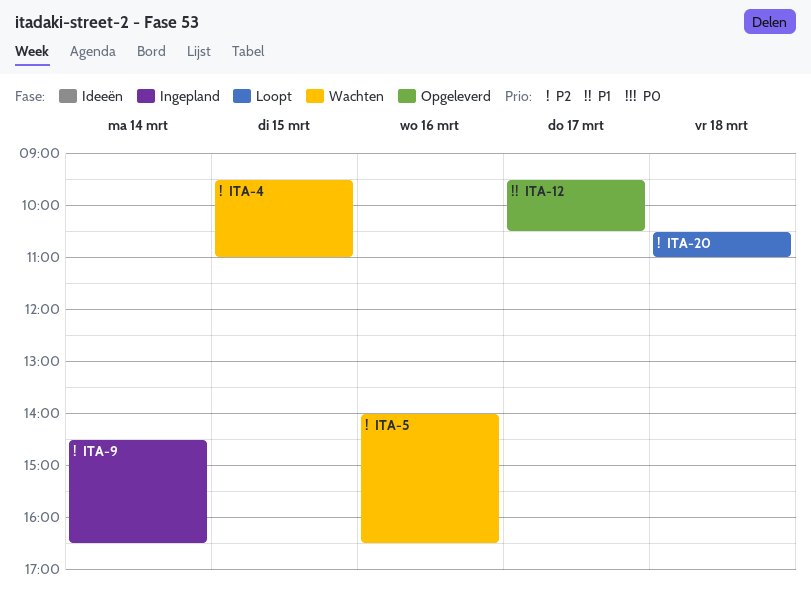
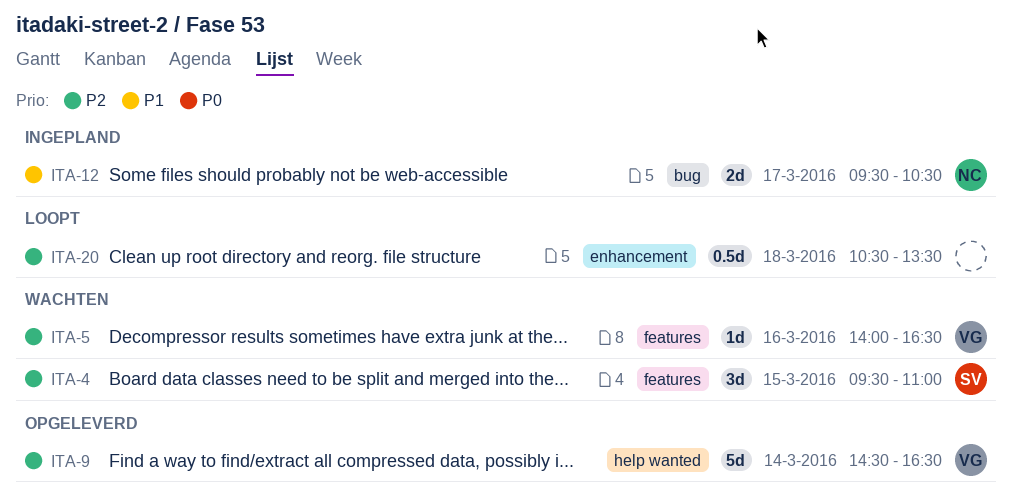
ITA-9, status: Ingepland -> Opgeleverd
ITA-12, status: Opgeleverd -> Ingepland
ITA-20, ends: 11:00 -> 13:30

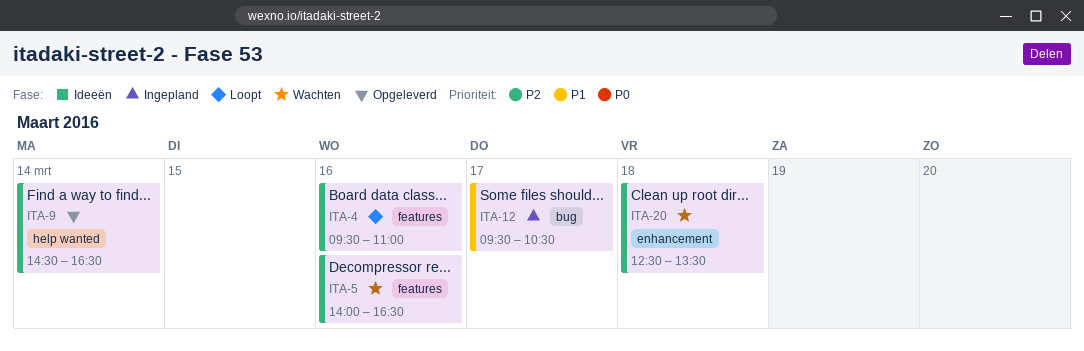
ITA-4, status: Wachten -> Loopt
ITA-4, day: Mar 15 -> Mar 16
ITA-20, status: Loopt -> Wachten
ITA-20, begins: 10:30 -> 12:30

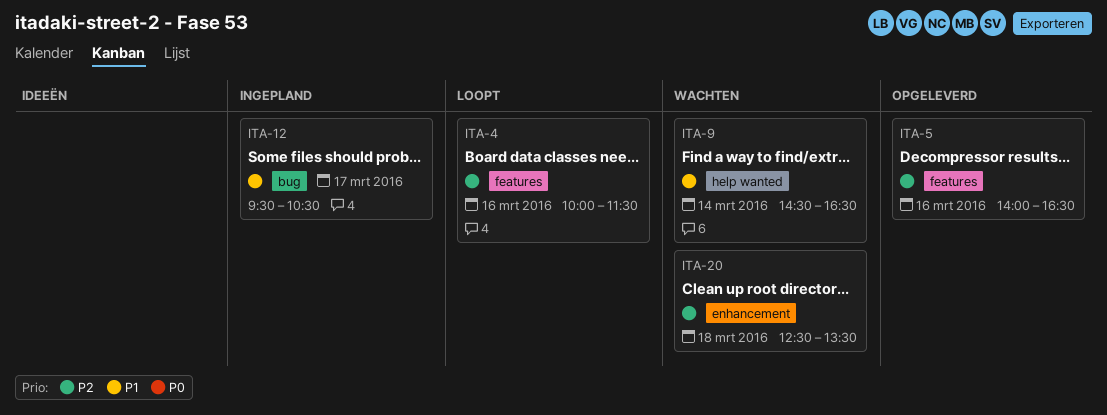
ITA-4, begins: 09:30 -> 10:00
ITA-4, ends: 11:00 -> 11:30
ITA-5, status: Wachten -> Opgeleverd
ITA-9, status: Opgeleverd -> Wachten
ITA-9, priority: P2 -> P1

